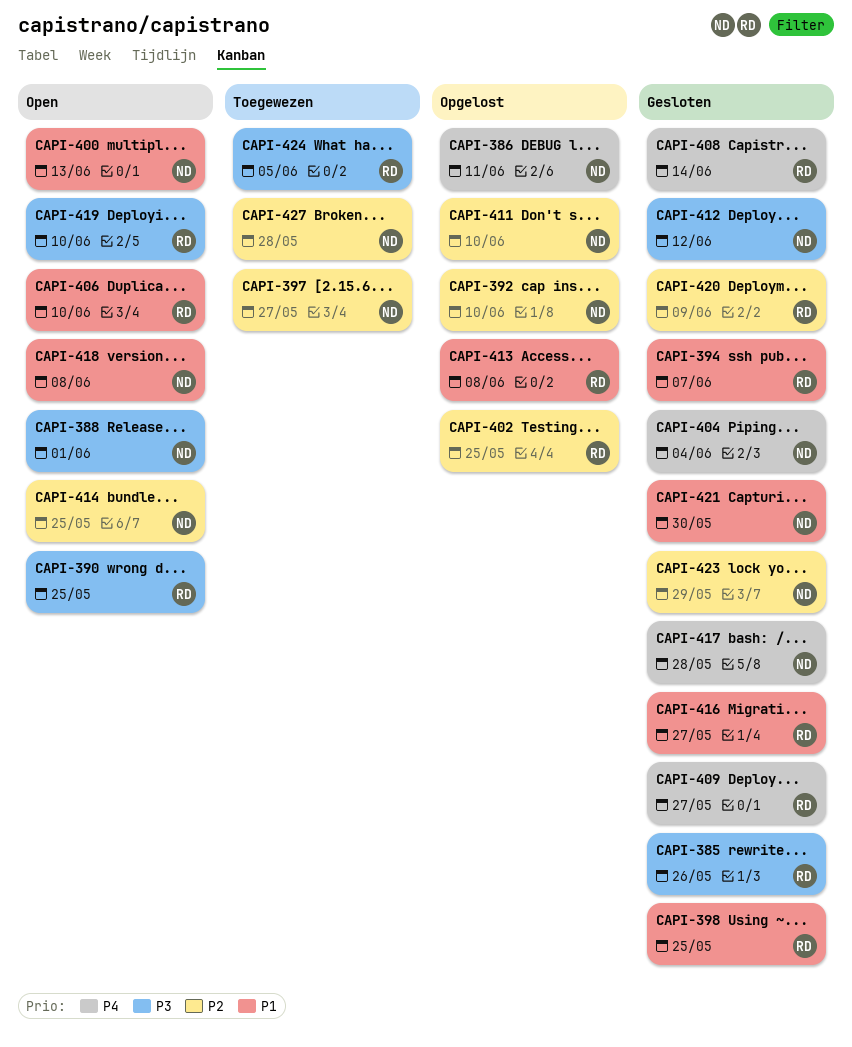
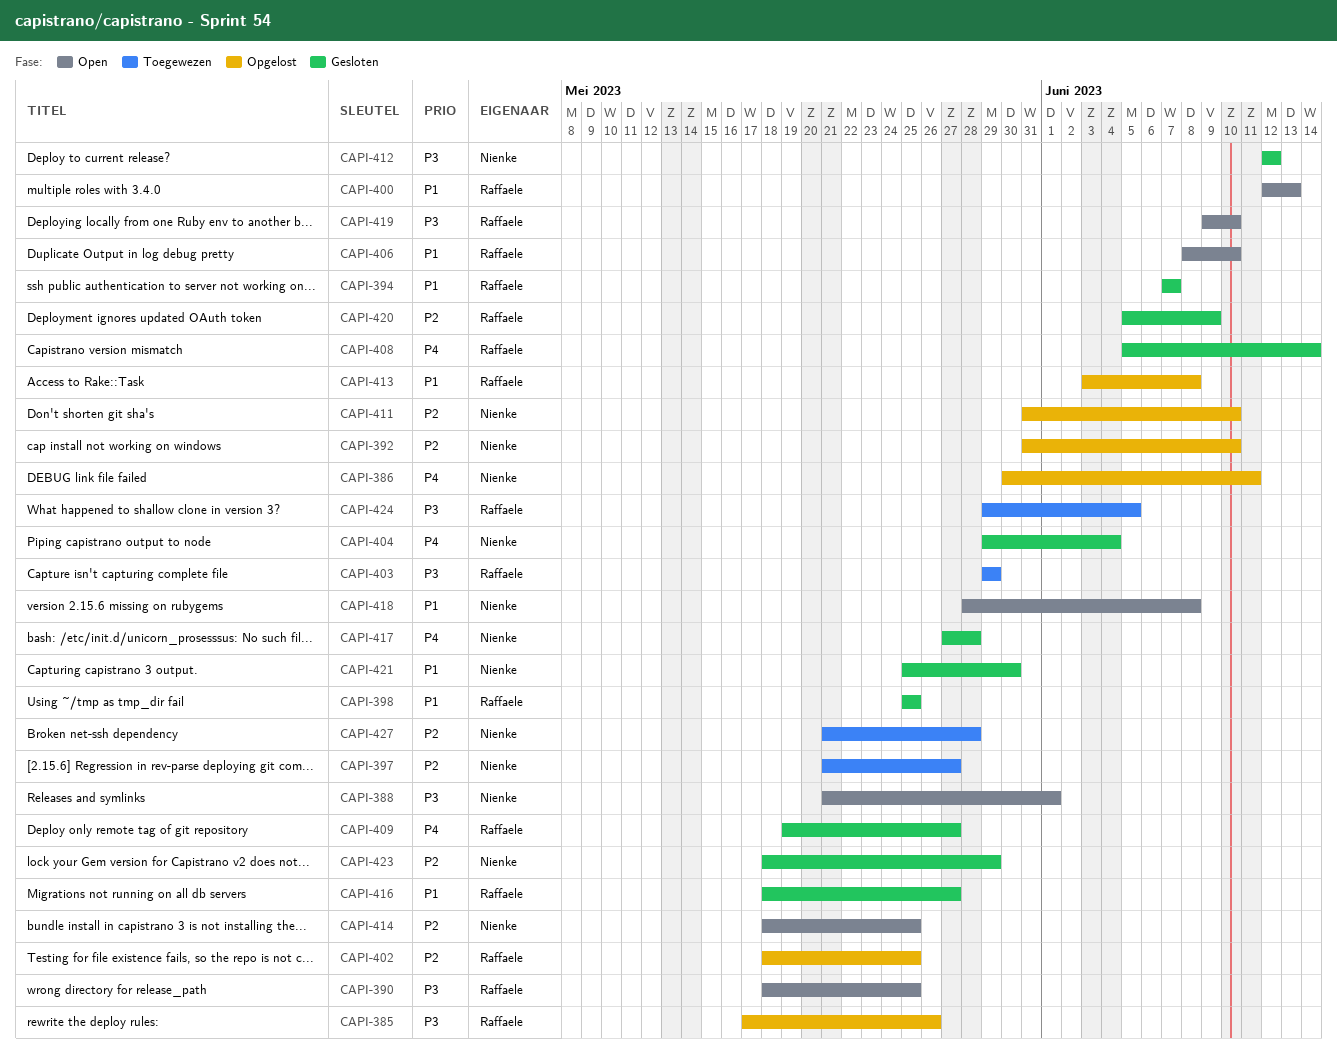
CAPI-385, status: Gesloten -> Opgelost
CAPI-400, owner: Nienke -> Raffaele
CAPI-403: none -> present

